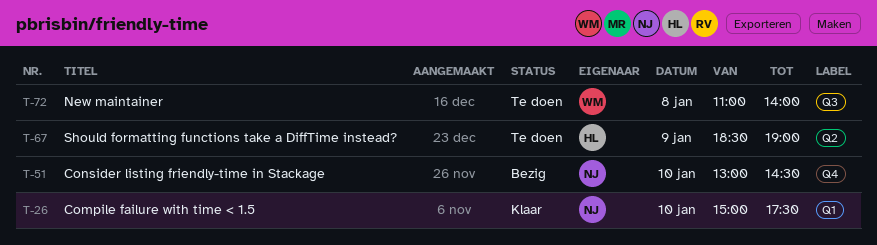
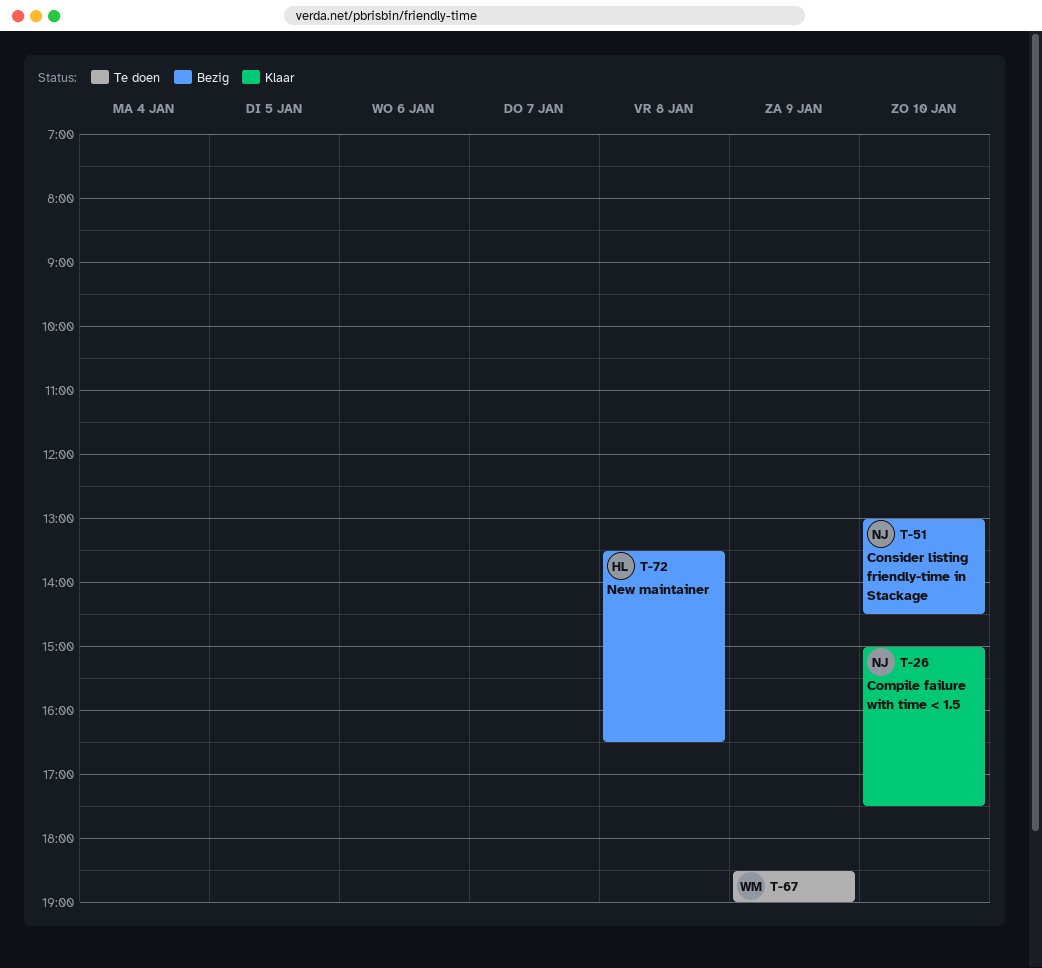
T-67, owner: HL -> WM
T-72, status: Te doen -> Bezig
T-72, owner: WM -> HL
T-72, begins: 11:00 -> 13:30
T-72, ends: 14:00 -> 16:30

